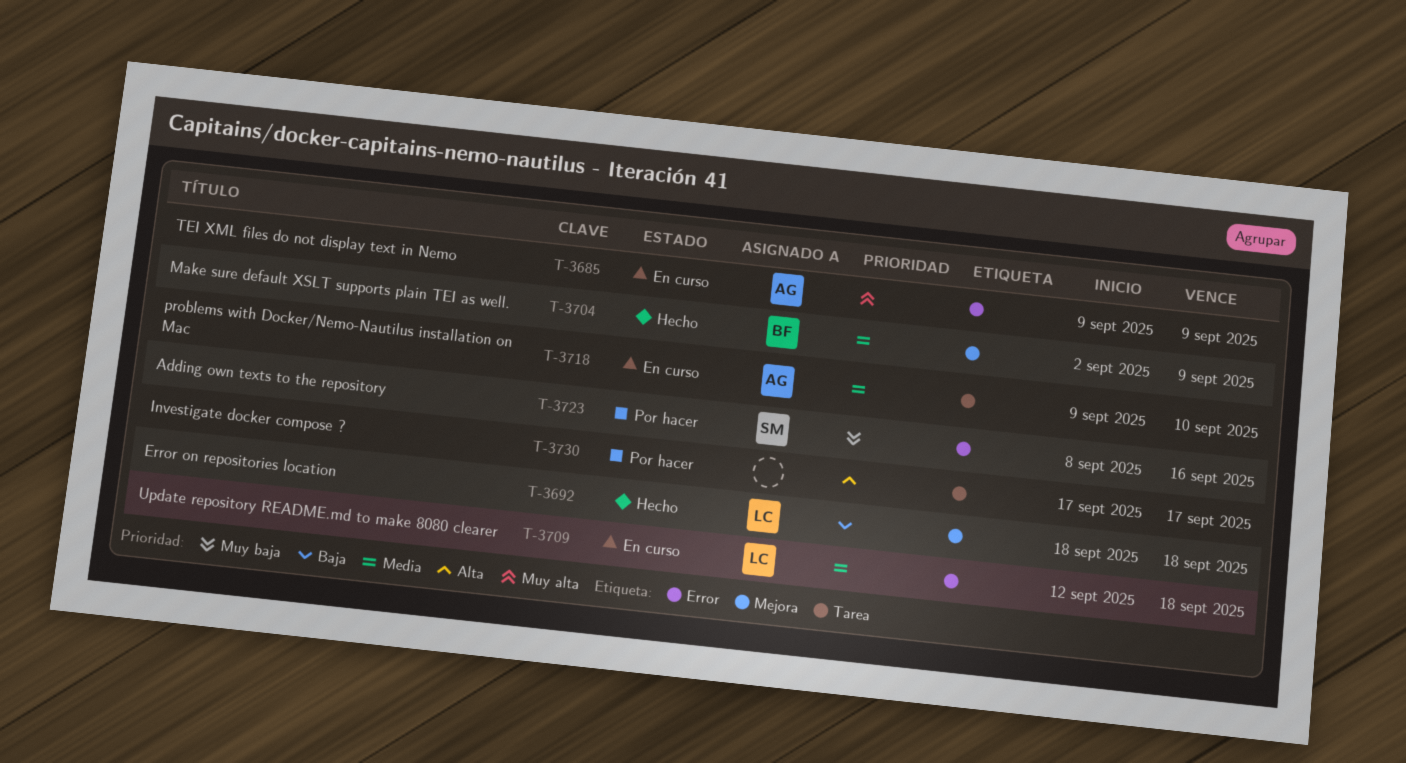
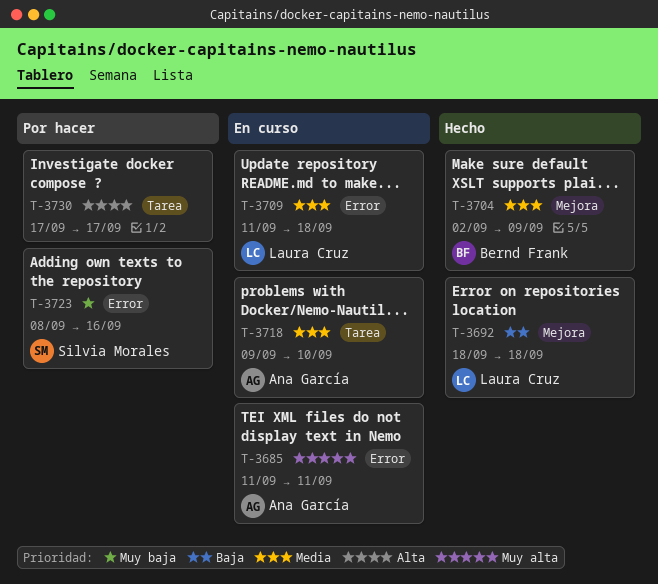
T-3685, start: Sep 9 -> Sep 11
T-3685, due: Sep 9 -> Sep 11
T-3709, start: Sep 12 -> Sep 11

